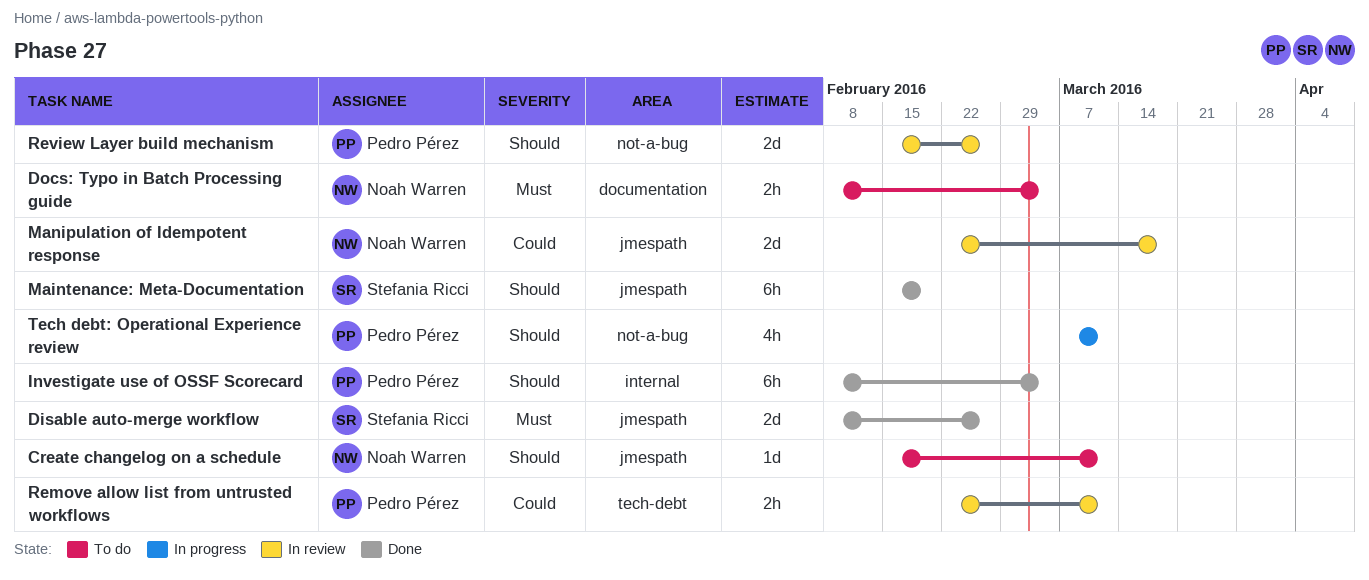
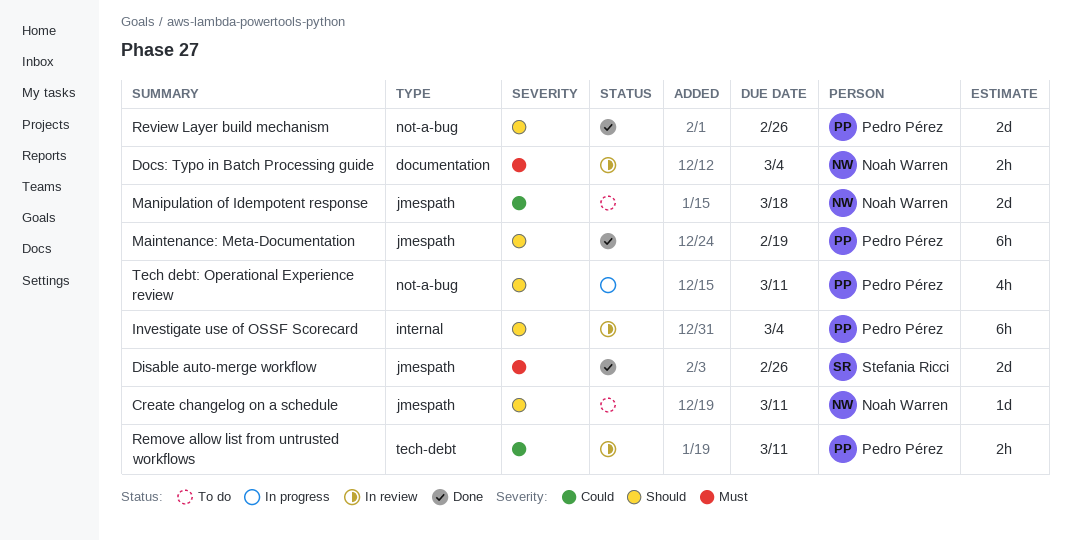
Docs: Typo in Batch Processing guide, status: To do -> In review
Investigate use of OSSF Scorecard, status: Done -> In review
Maintenance: Meta-Documentation, owner: Stefania Ricci -> Pedro Pérez
Manipulation of Idempotent response, status: In review -> To do
Review Layer build mechanism, status: In review -> Done

